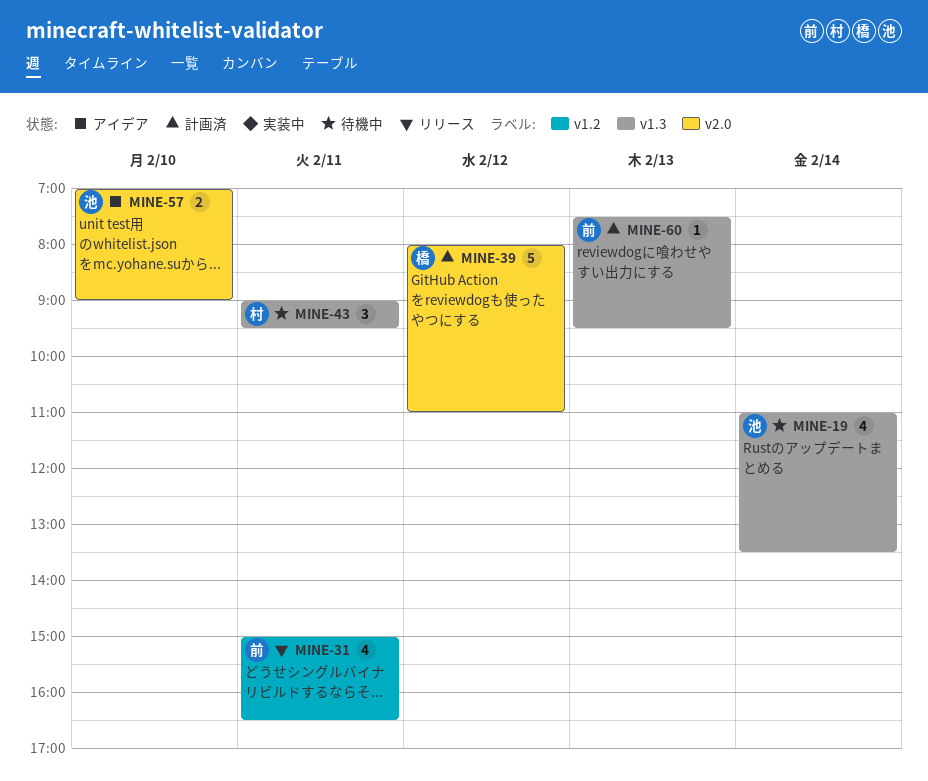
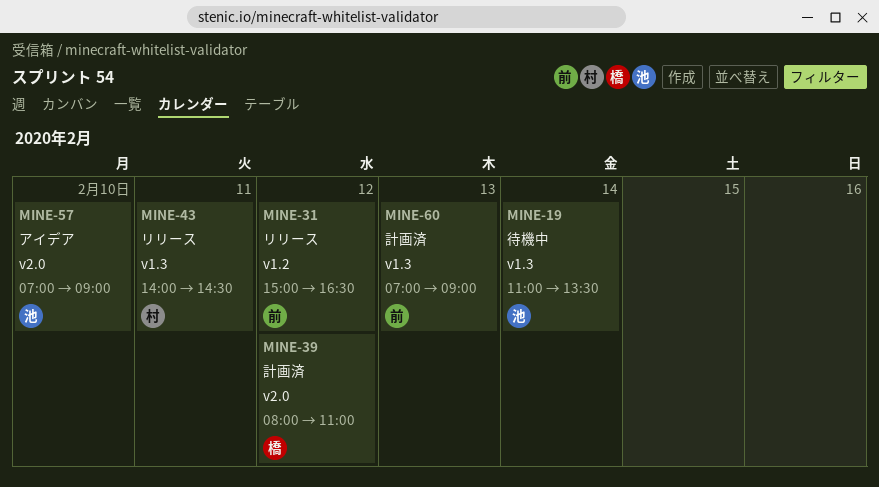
MINE-31, day: Feb 11 -> Feb 12
MINE-43, status: 待機中 -> リリース
MINE-43, begins: 09:00 -> 14:00
MINE-43, ends: 09:30 -> 14:30
MINE-60, begins: 07:30 -> 07:00
MINE-60, ends: 09:30 -> 09:00

